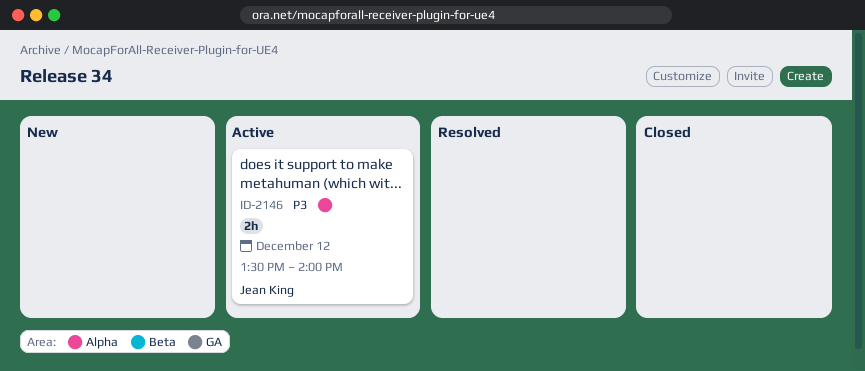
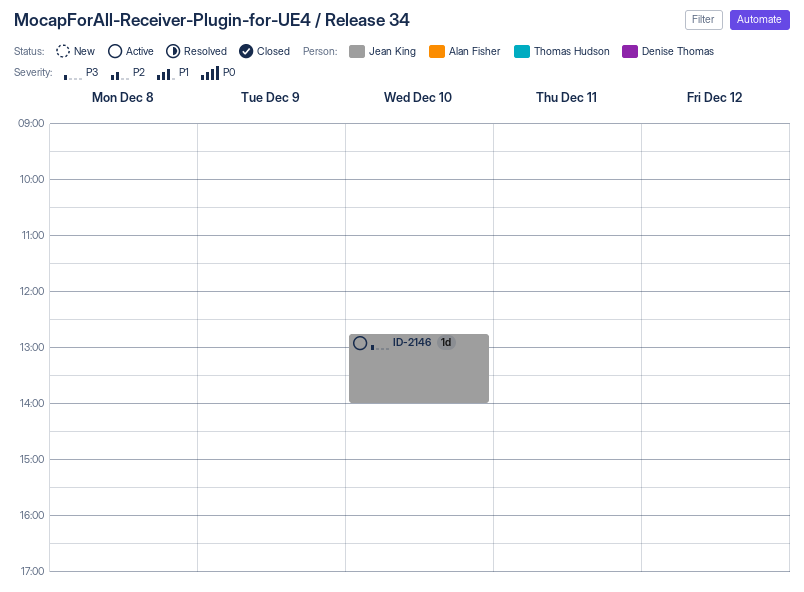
ID-2146, estimate: 2h -> 1d
ID-2146, day: Dec 12 -> Dec 10
ID-2146, begins: 13:30 -> 12:45

